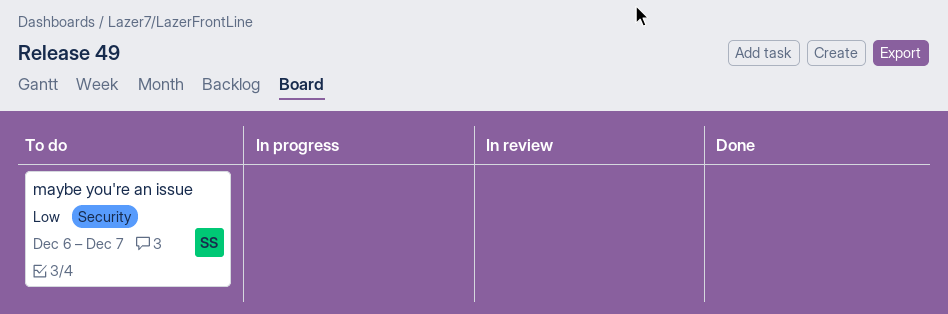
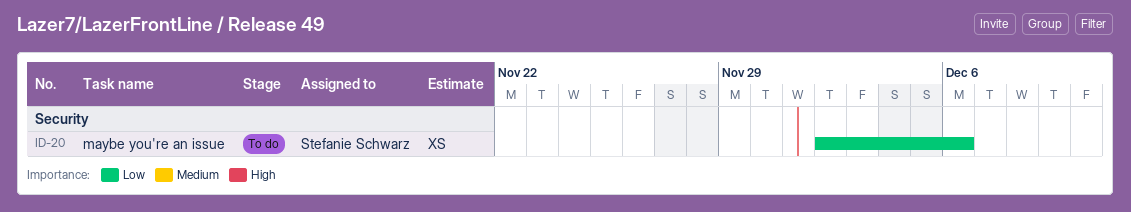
maybe you're an issue, start: Dec 6 -> Dec 2
maybe you're an issue, due: Dec 7 -> Dec 6

